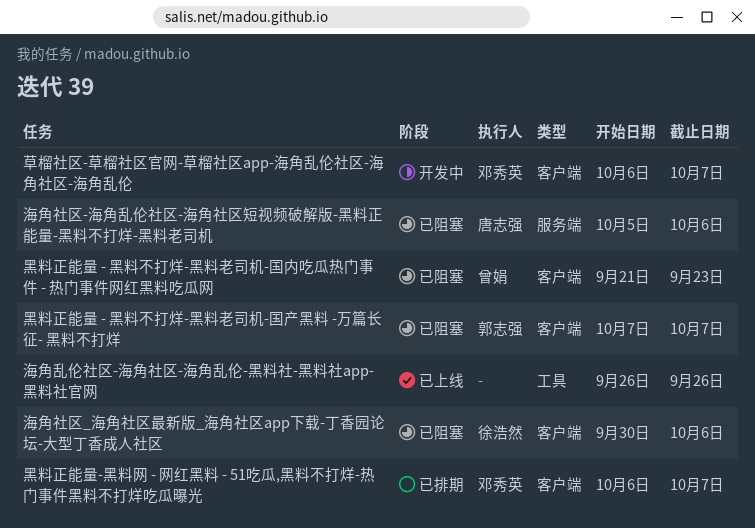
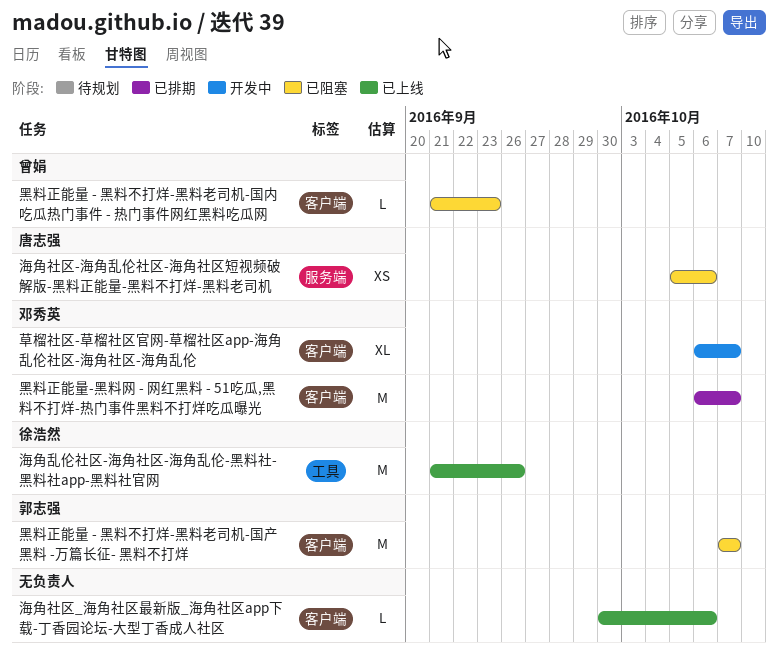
海角乱伦社区-海角社区-海角乱伦-黑料社-黑料社app-黑料社官网, owner: none -> 徐浩然
海角乱伦社区-海角社区-海角乱伦-黑料社-黑料社app-黑料社官网, start: Sep 26 -> Sep 21
海角社区_海角社区最新版_海角社区app下载-丁香园论坛-大型丁香成人社区, status: 已阻塞 -> 已上线
海角社区_海角社区最新版_海角社区app下载-丁香园论坛-大型丁香成人社区, owner: 徐浩然 -> none

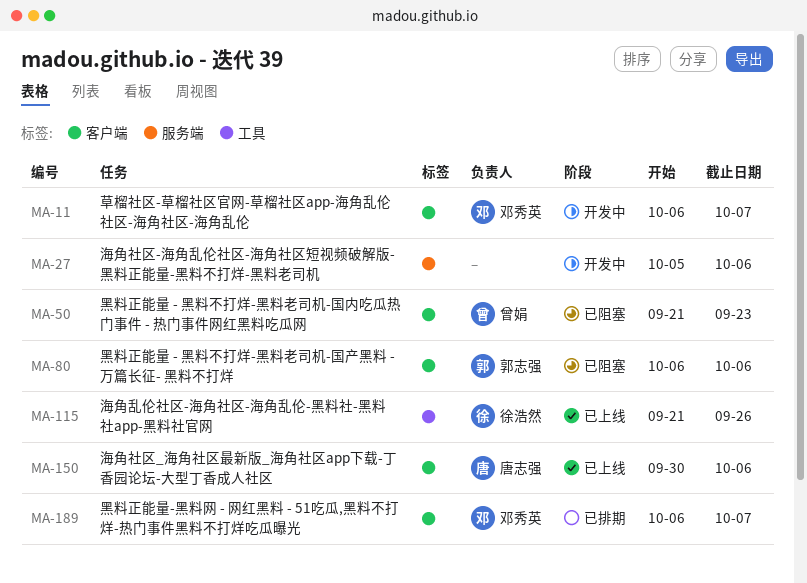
海角社区-海角乱伦社区-海角社区短视频破解版-黑料正能量-黑料不打烊-黑料老司机, status: 已阻塞 -> 开发中
海角社区-海角乱伦社区-海角社区短视频破解版-黑料正能量-黑料不打烊-黑料老司机, owner: 唐志强 -> none
海角社区_海角社区最新版_海角社区app下载-丁香园论坛-大型丁香成人社区, owner: none -> 唐志强
黑料正能量 - 黑料不打烊-黑料老司机-国产黑料 -万篇长征- 黑料不打烊, start: Oct 7 -> Oct 6
黑料正能量 - 黑料不打烊-黑料老司机-国产黑料 -万篇长征- 黑料不打烊, due: Oct 7 -> Oct 6

